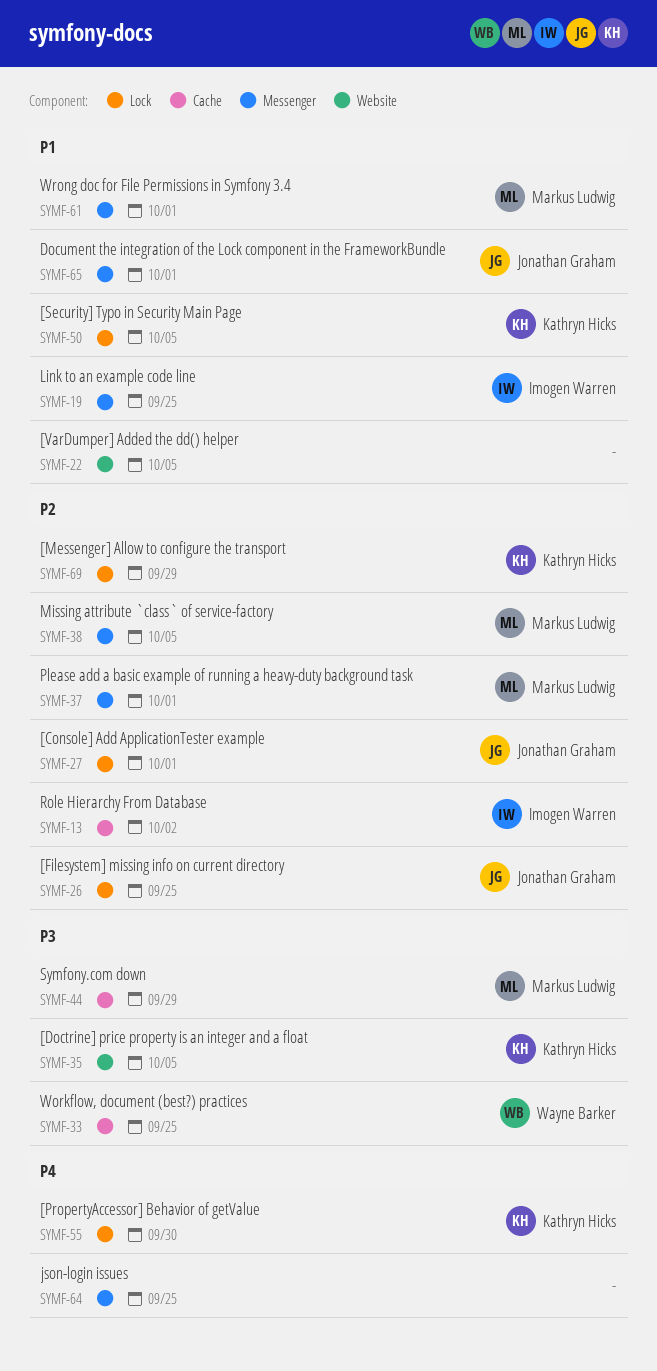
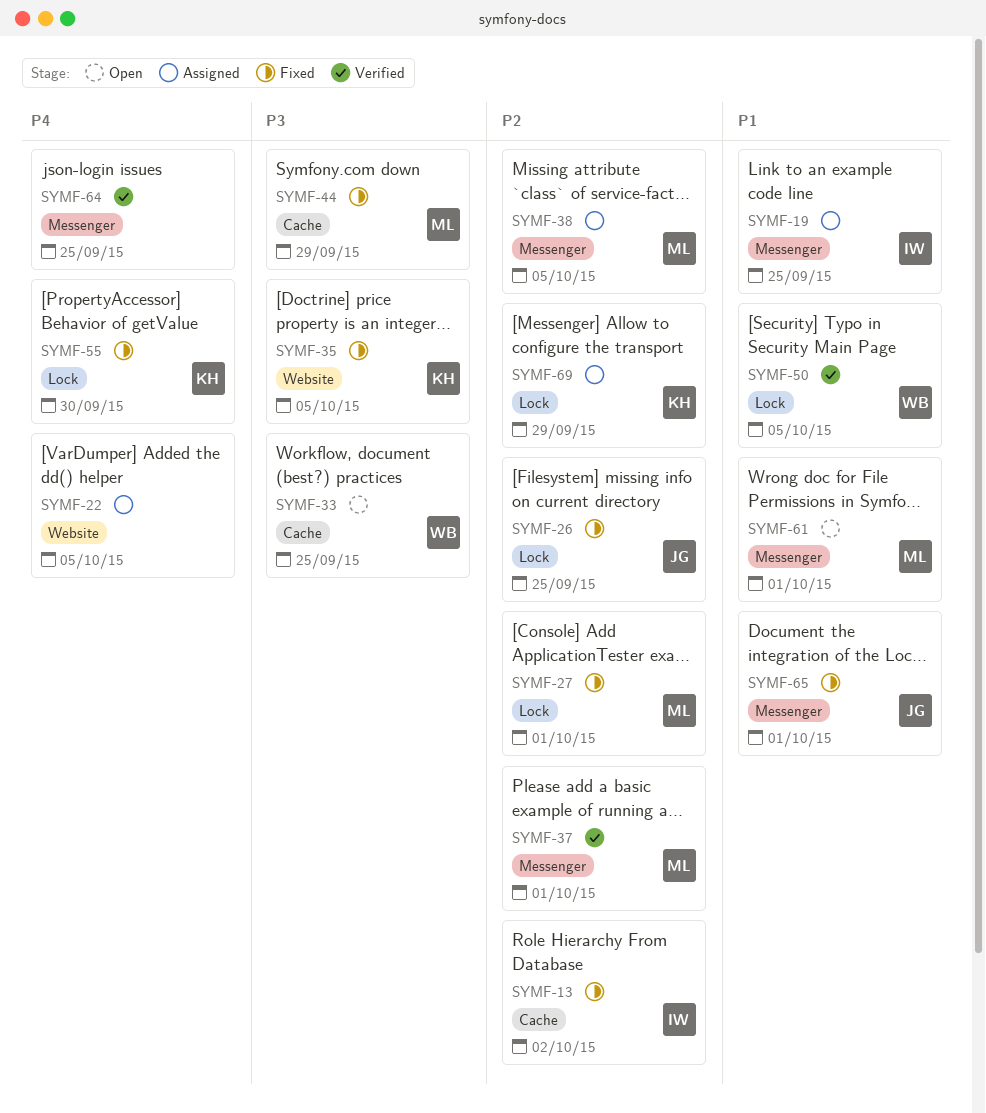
SYMF-22, priority: P1 -> P4
SYMF-27, owner: Jonathan Graham -> Markus Ludwig
SYMF-50, owner: Kathryn Hicks -> Wayne Barker

